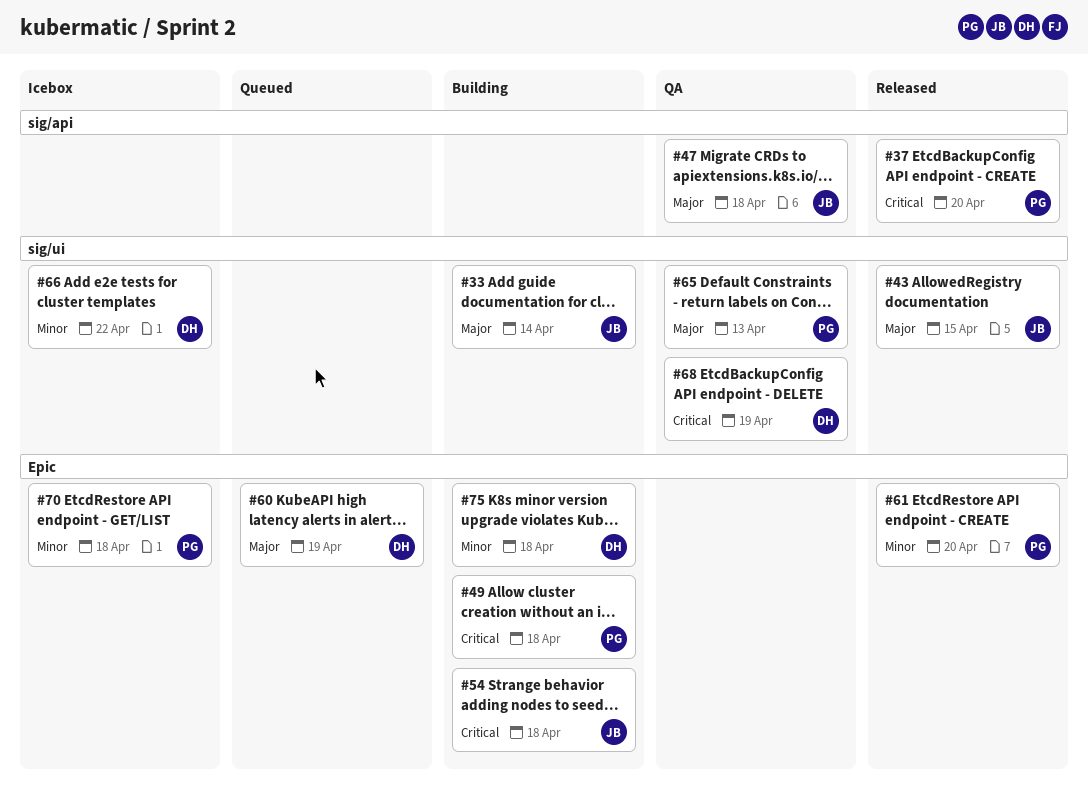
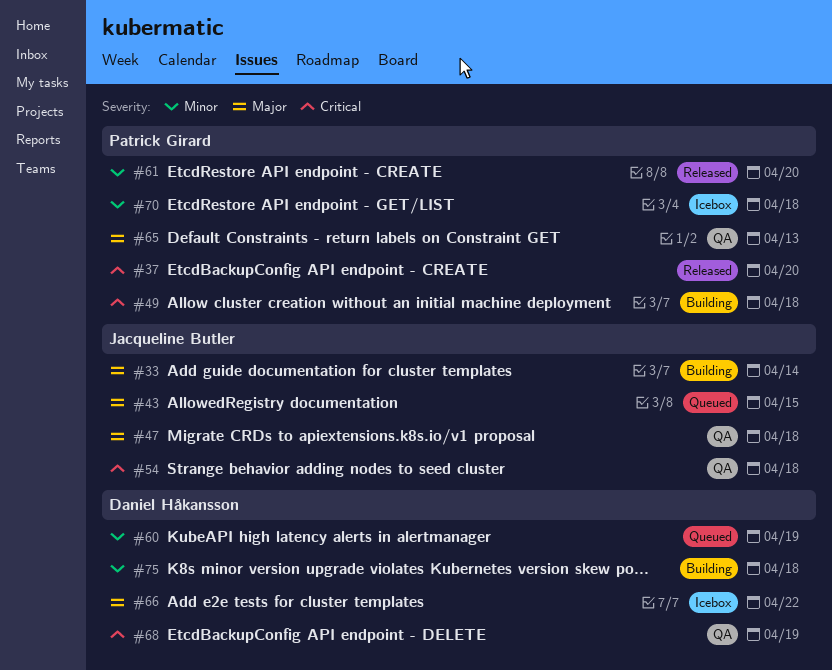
#43, status: Released -> Queued
#54, status: Building -> QA
#60, priority: Major -> Minor
#66, priority: Minor -> Major

